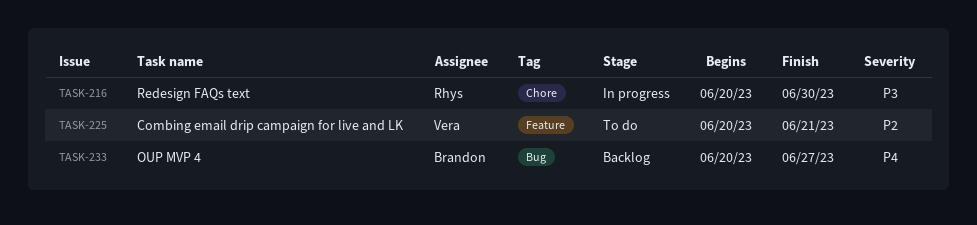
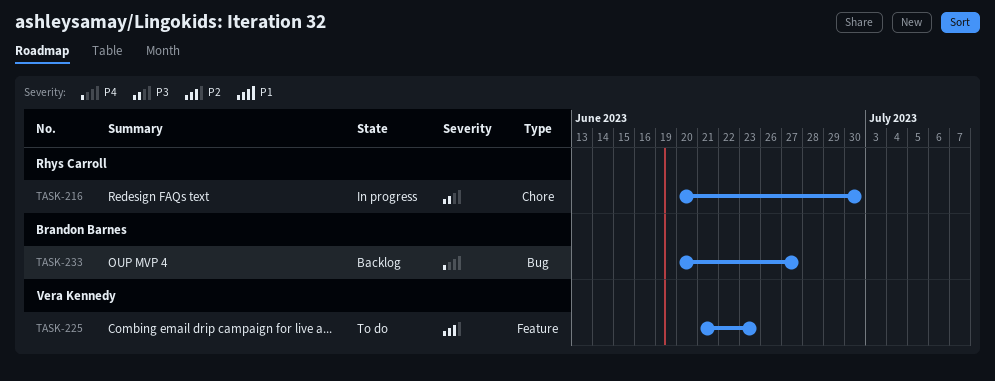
TASK-225, start: Jun 20 -> Jun 21
TASK-225, due: Jun 21 -> Jun 23

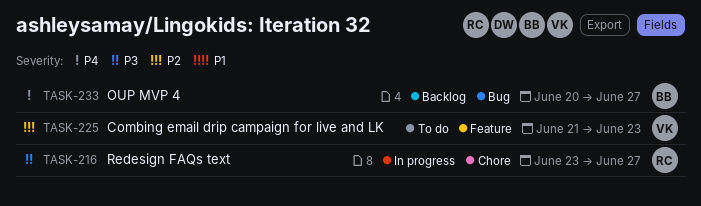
TASK-216, start: Jun 20 -> Jun 23
TASK-216, due: Jun 30 -> Jun 27

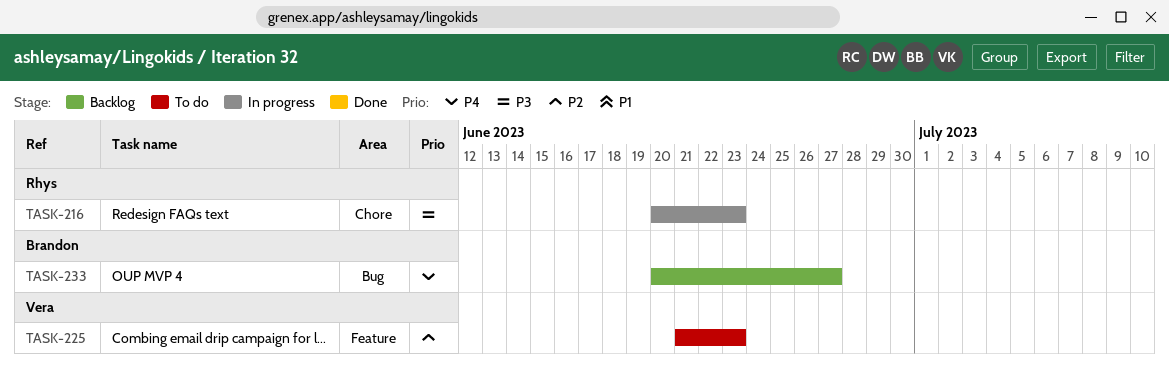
TASK-216, start: Jun 23 -> Jun 20
TASK-216, due: Jun 27 -> Jun 23

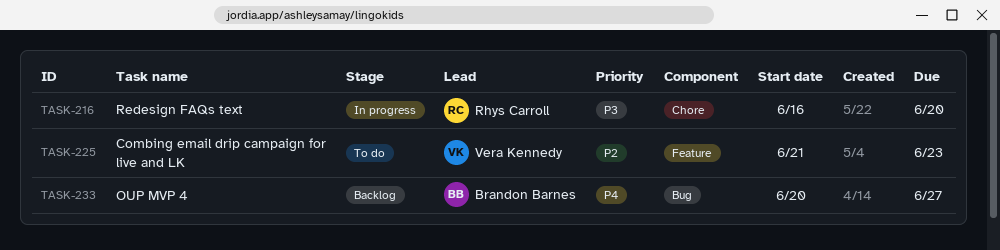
TASK-216, start: Jun 20 -> Jun 16
TASK-216, due: Jun 23 -> Jun 20

